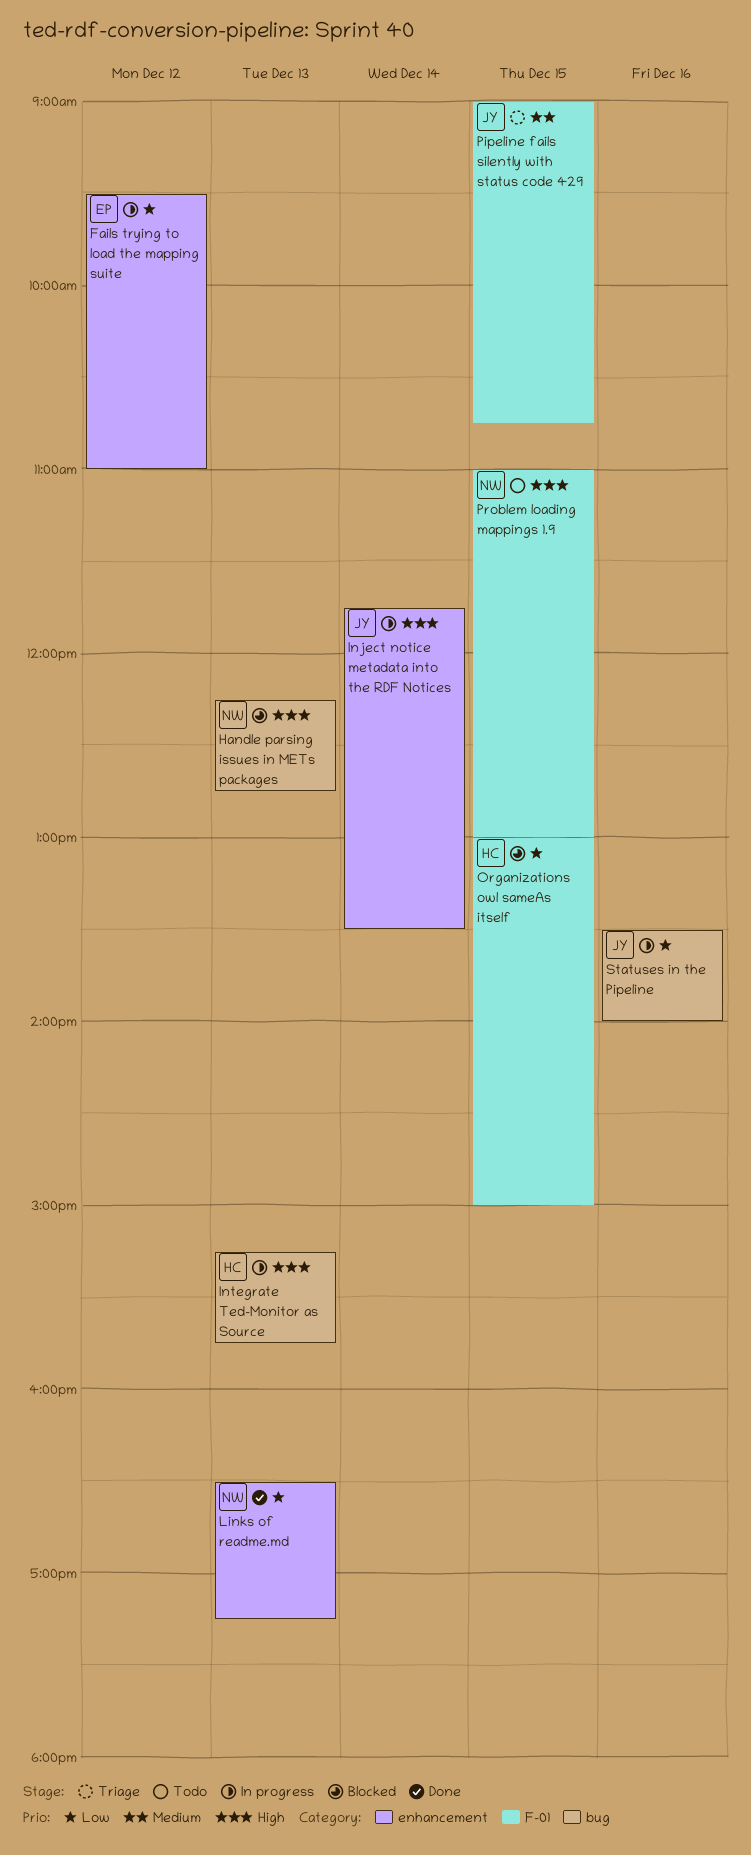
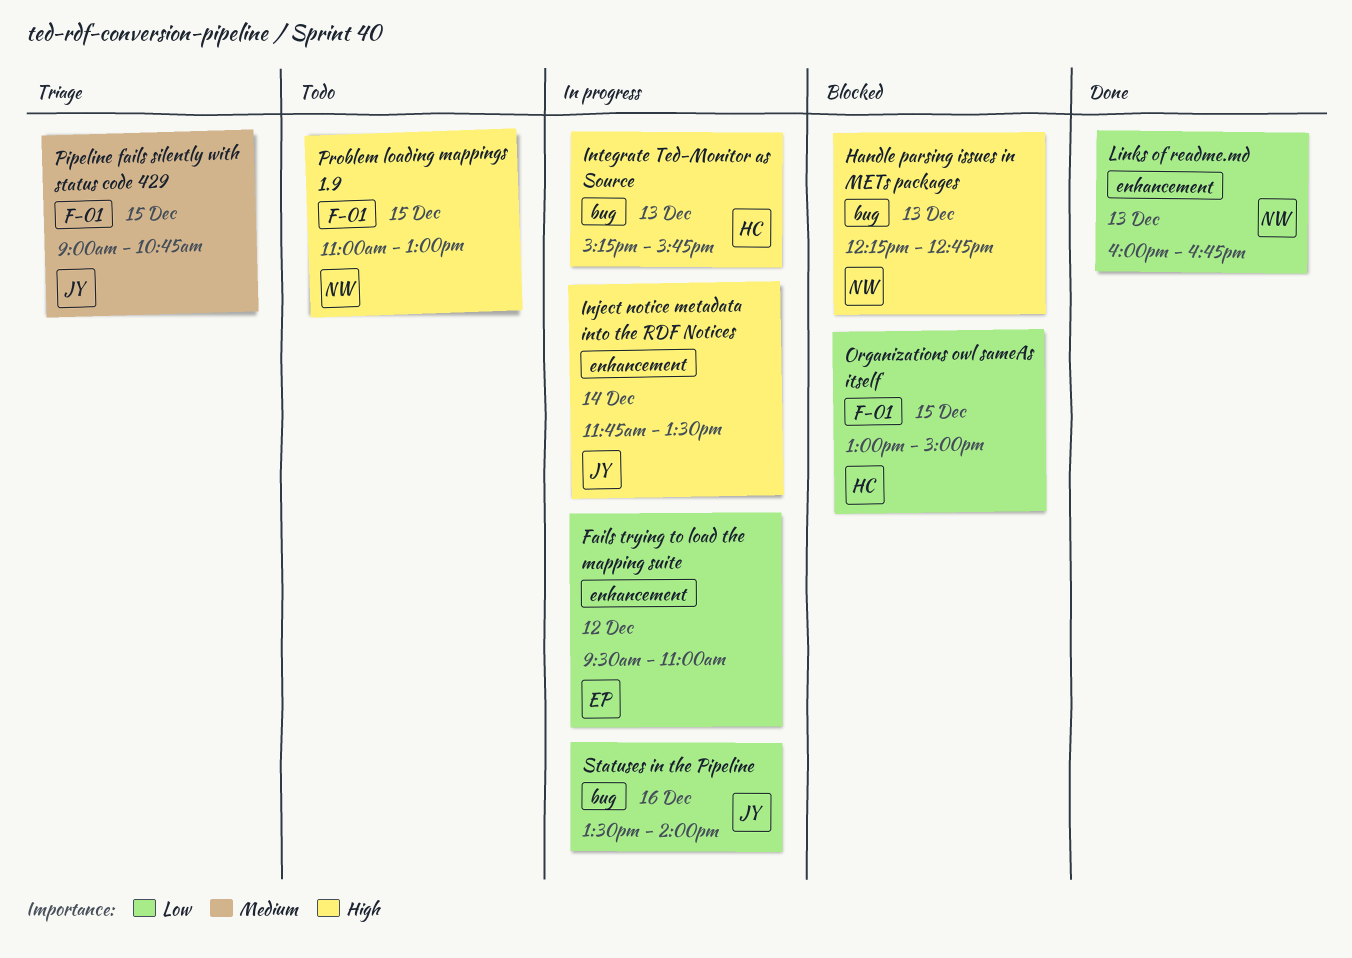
Links of readme.md, begins: 16:30 -> 16:00
Links of readme.md, ends: 17:15 -> 16:45

